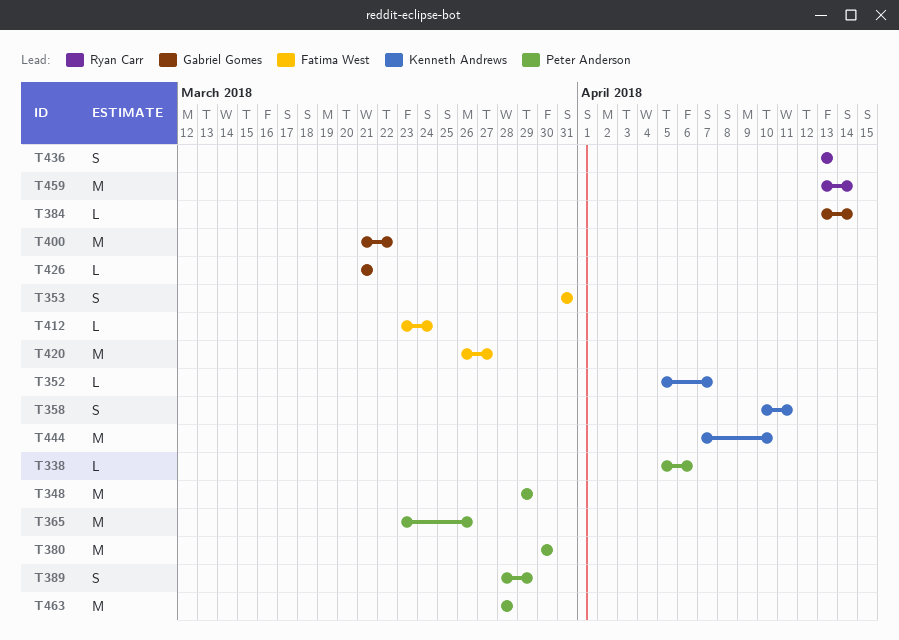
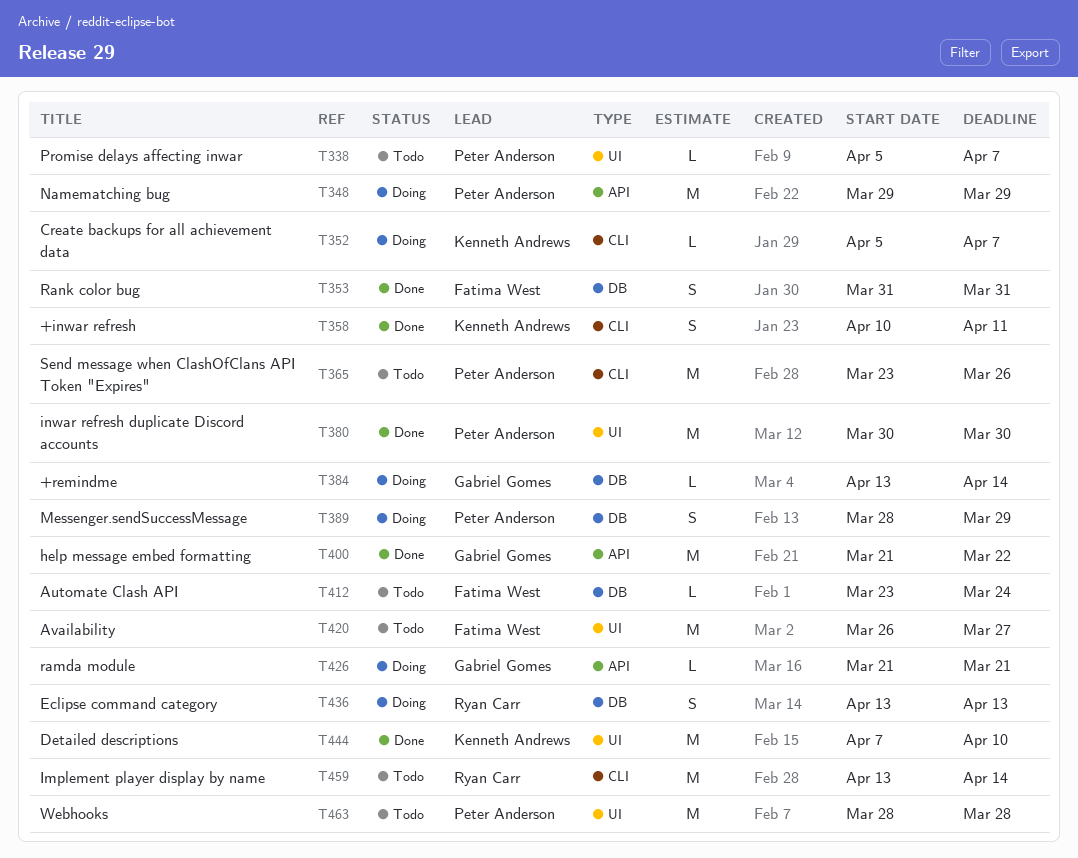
T338, due: Apr 6 -> Apr 7

